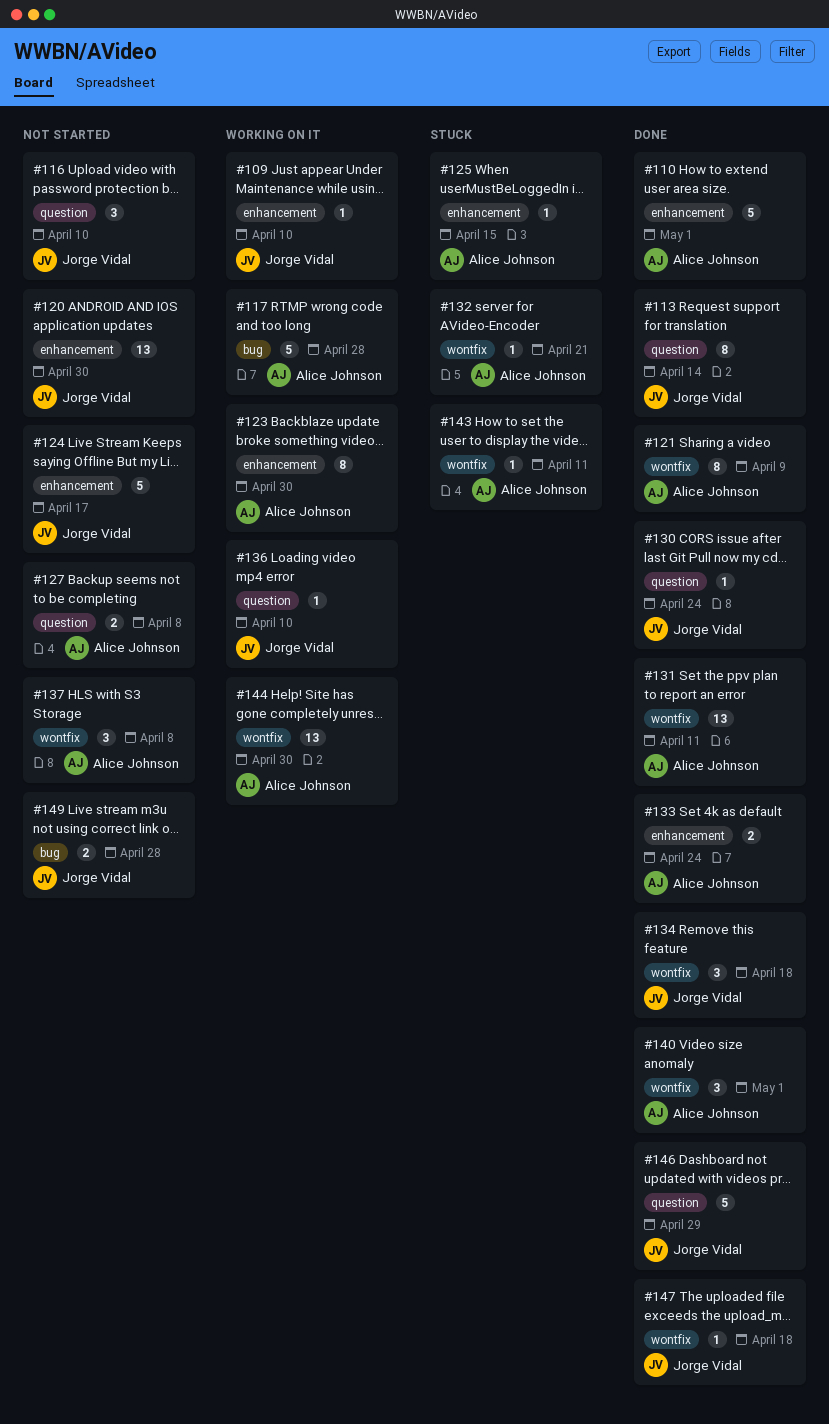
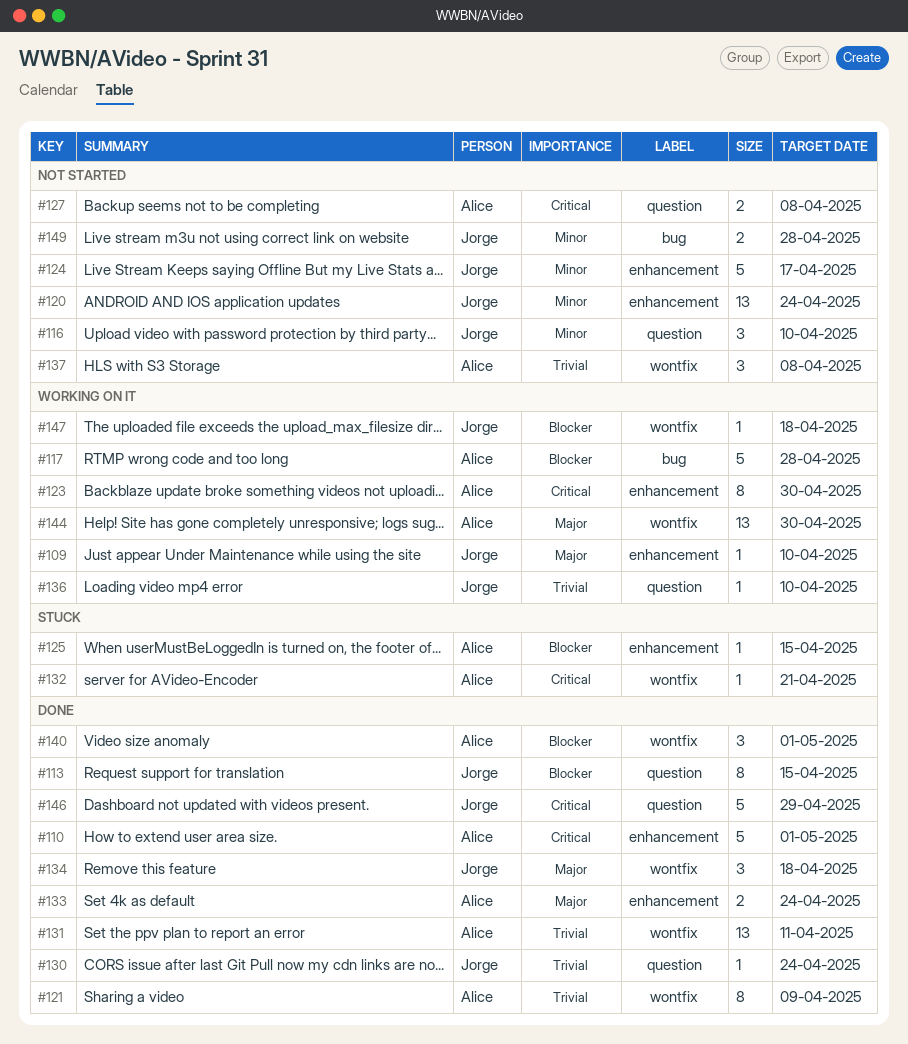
#113, due: Apr 14 -> Apr 15
#120, due: Apr 30 -> Apr 24
#143: present -> none
#147, status: Done -> Working on it

